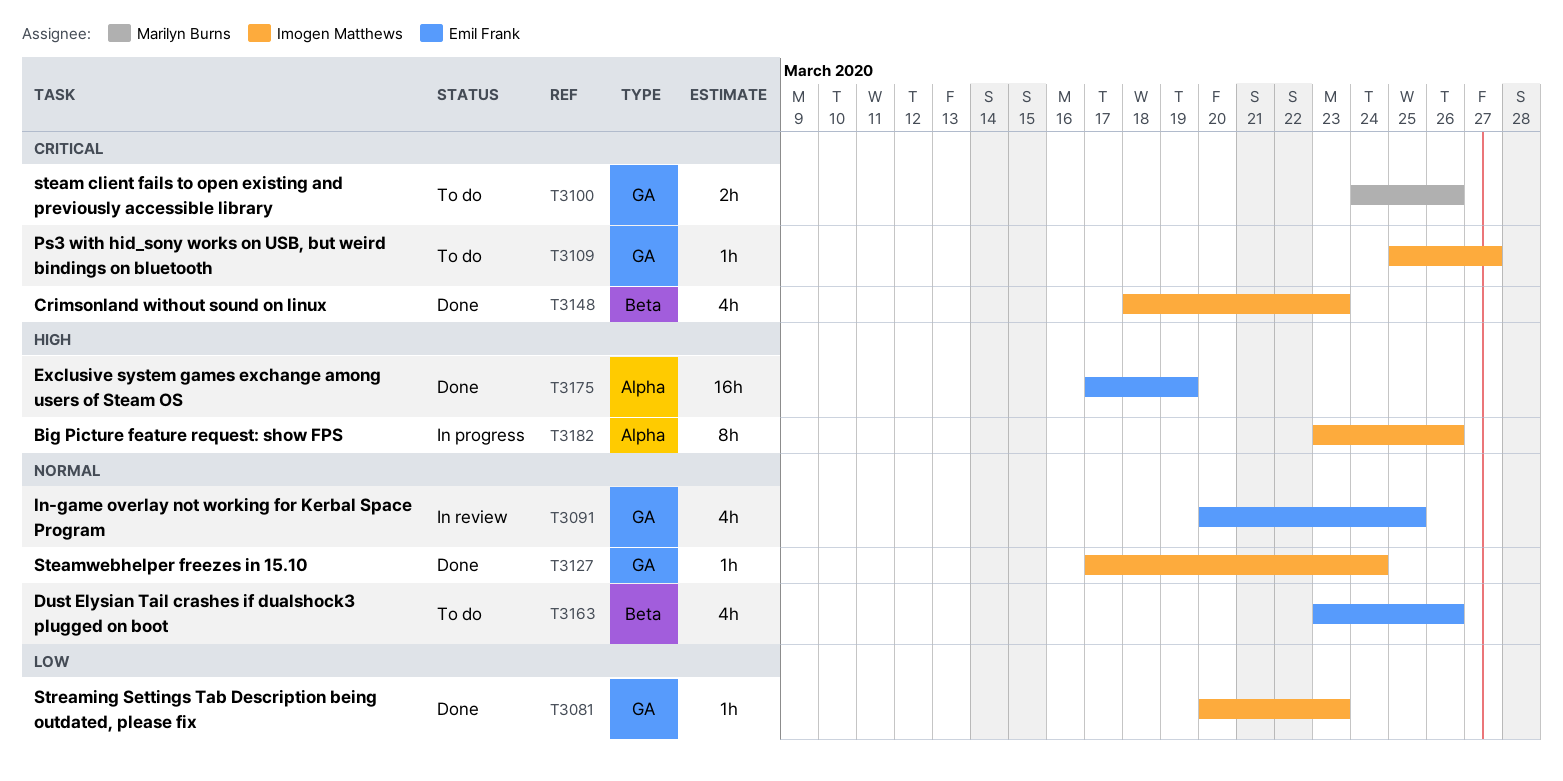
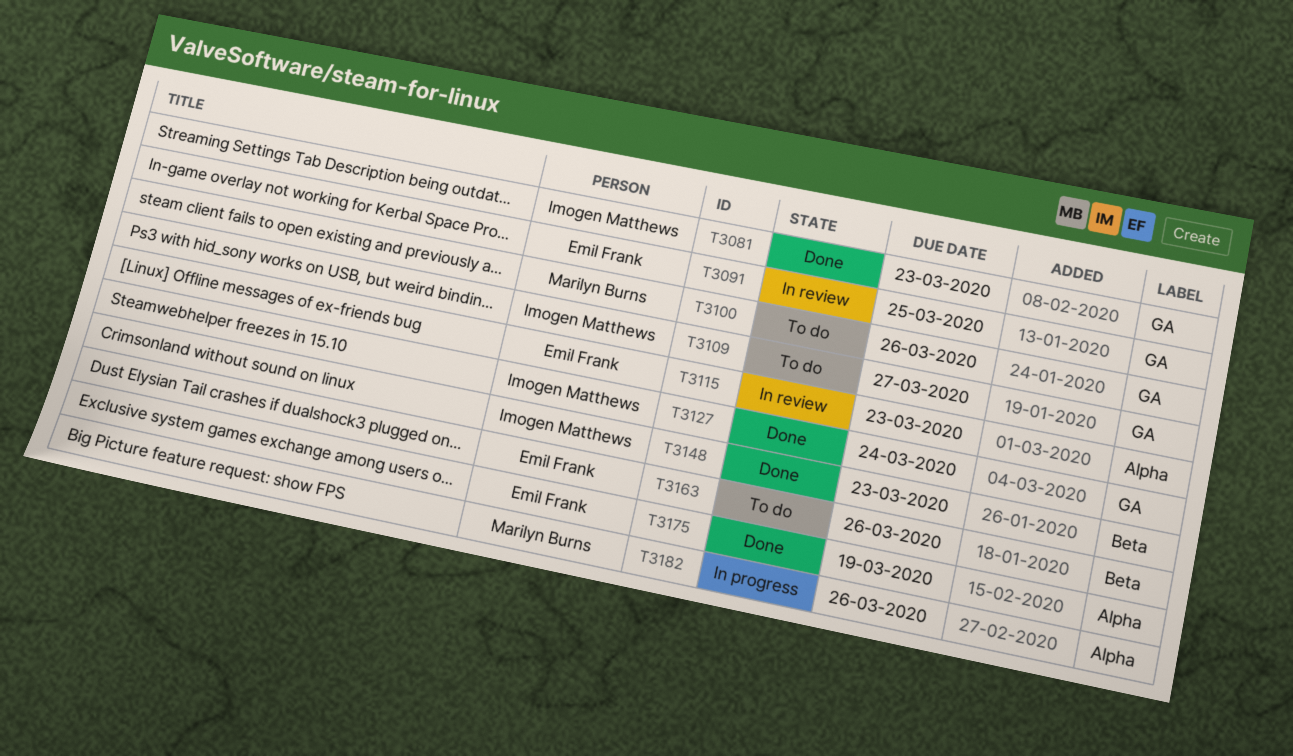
T3115: none -> present
T3182, owner: Imogen Matthews -> Marilyn Burns

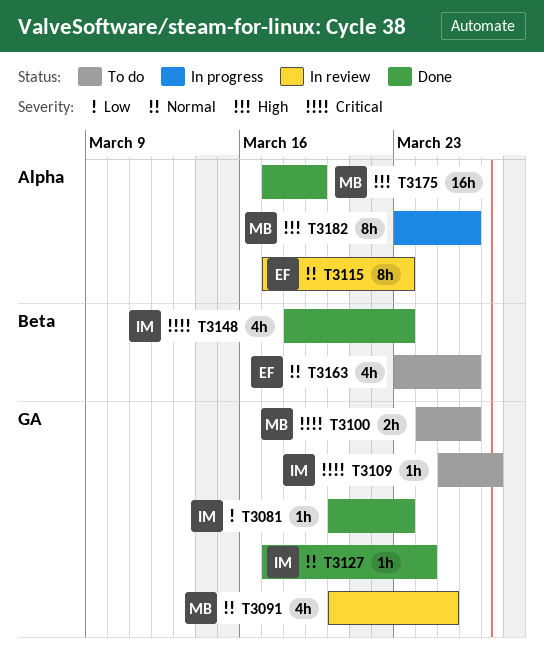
T3091, owner: Emil Frank -> Marilyn Burns
T3175, owner: Emil Frank -> Marilyn Burns

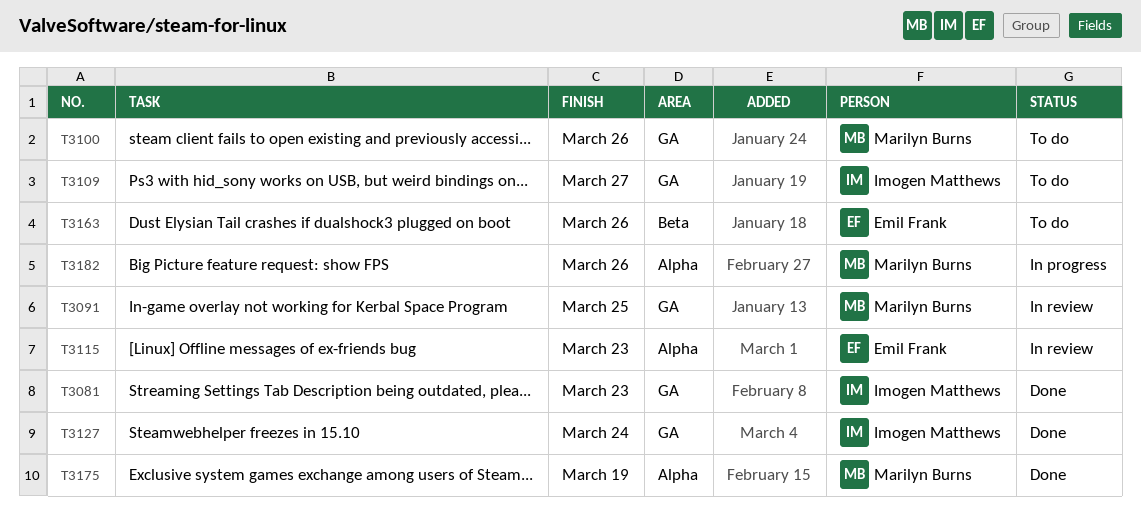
T3148: present -> none

